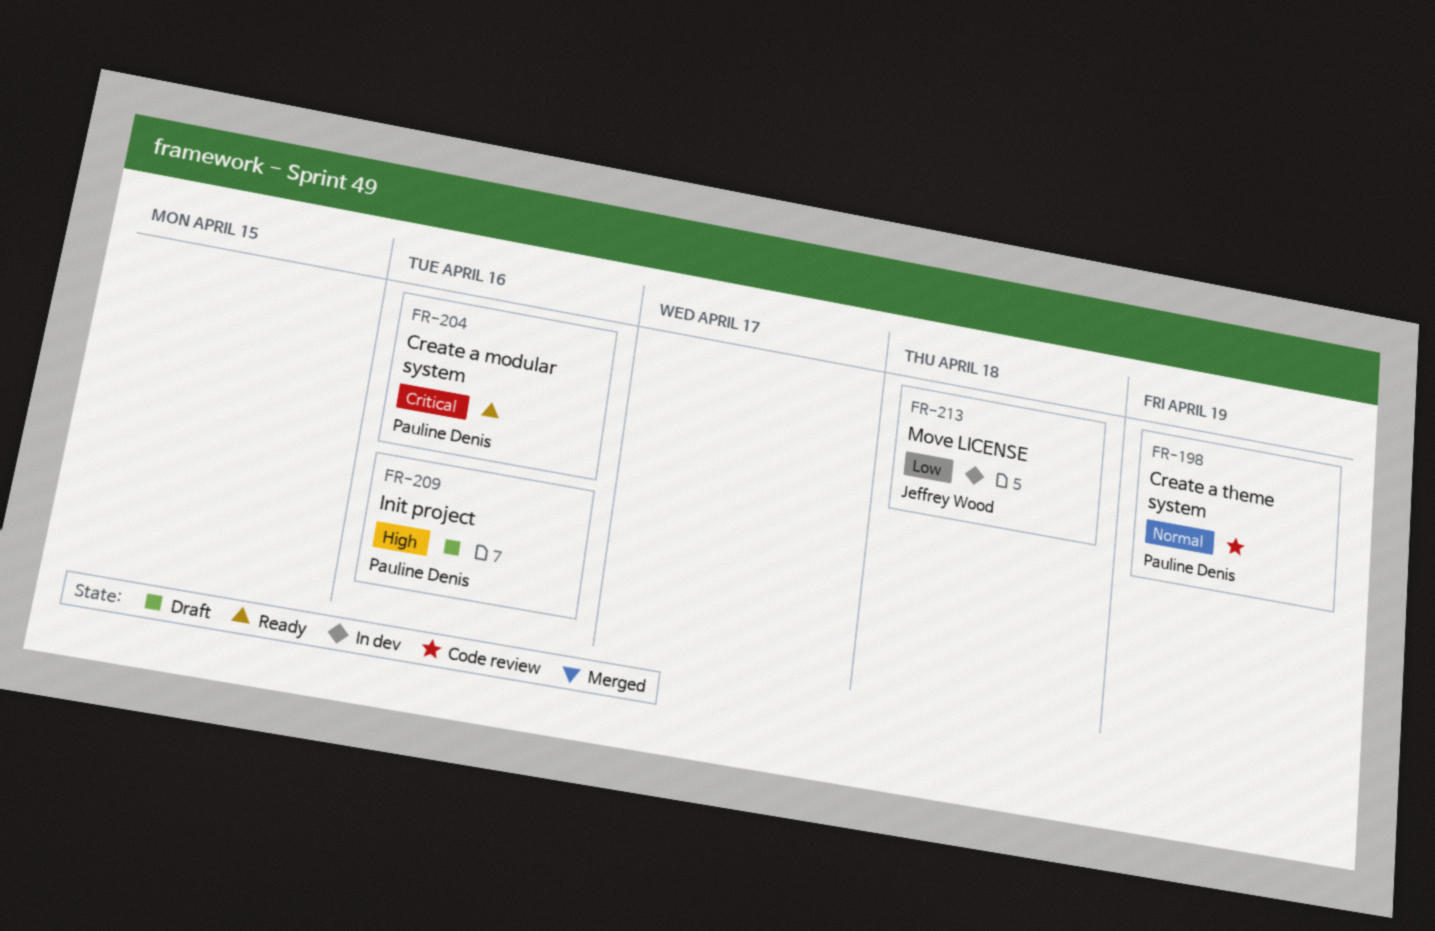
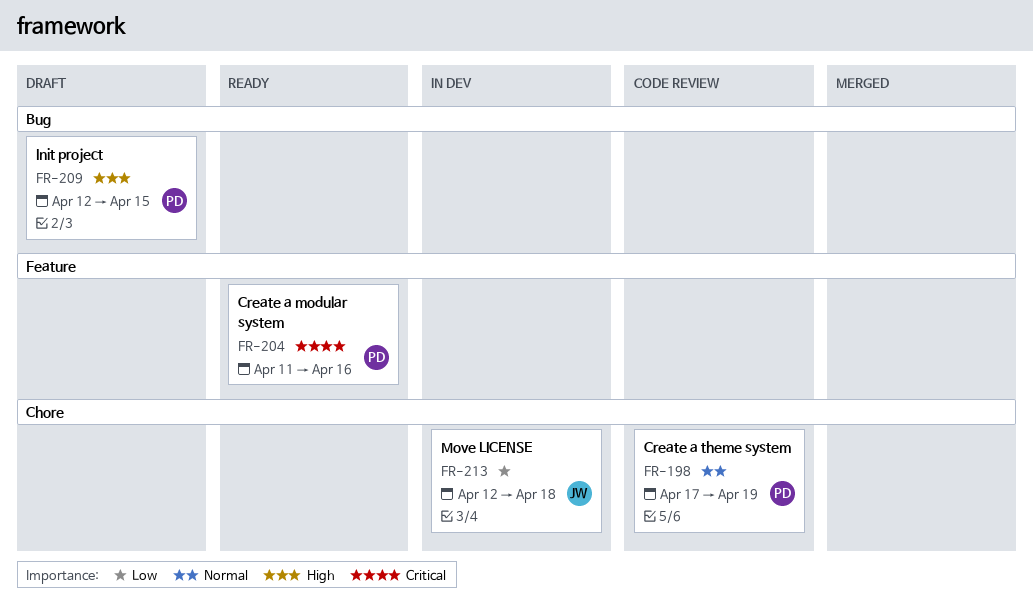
FR-209, due: Apr 16 -> Apr 15

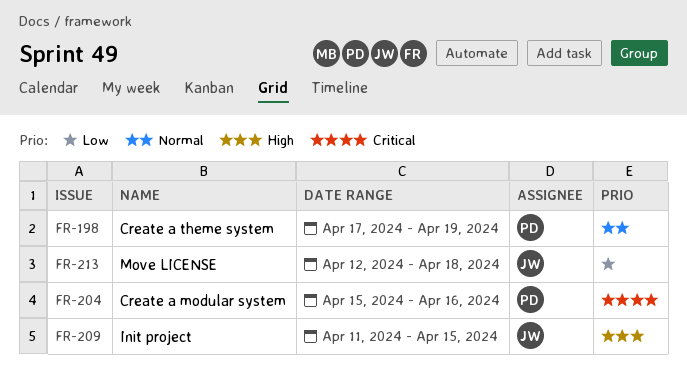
FR-204, start: Apr 11 -> Apr 15
FR-209, owner: PD -> JW
FR-209, start: Apr 12 -> Apr 11

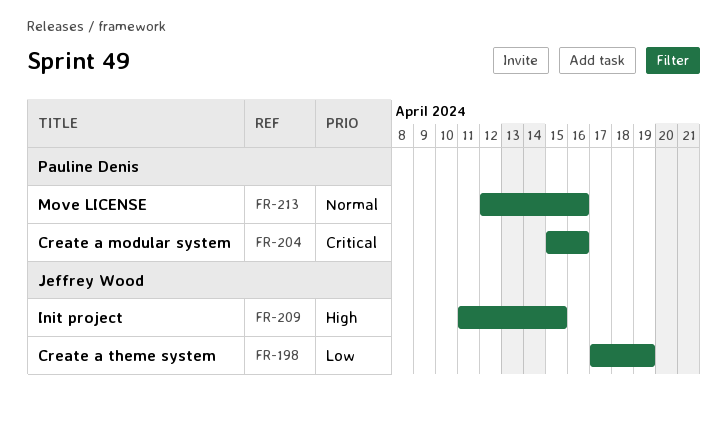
FR-198, owner: Pauline Denis -> Jeffrey Wood
FR-198, priority: Normal -> Low
FR-213, owner: Jeffrey Wood -> Pauline Denis
FR-213, priority: Low -> Normal
FR-213, due: Apr 18 -> Apr 16

